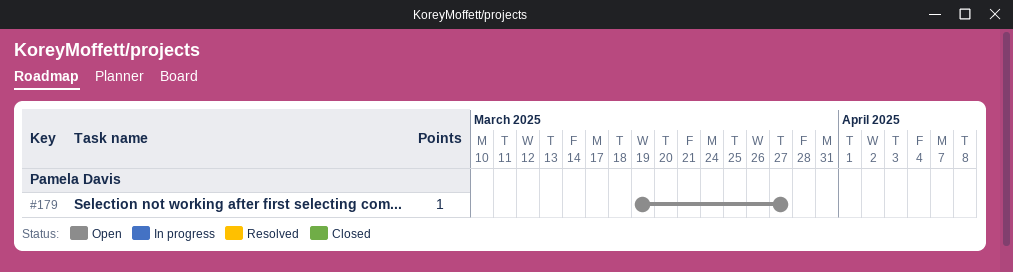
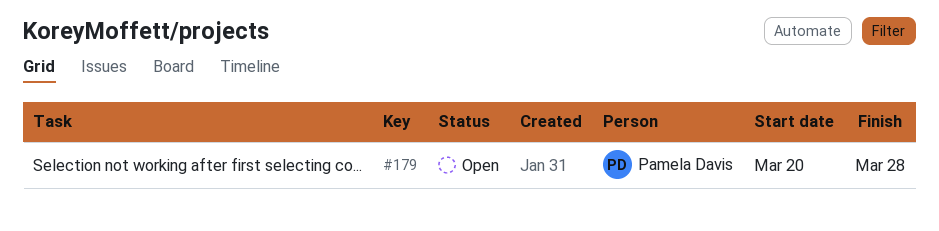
#179, start: Mar 19 -> Mar 20
#179, due: Mar 27 -> Mar 28

